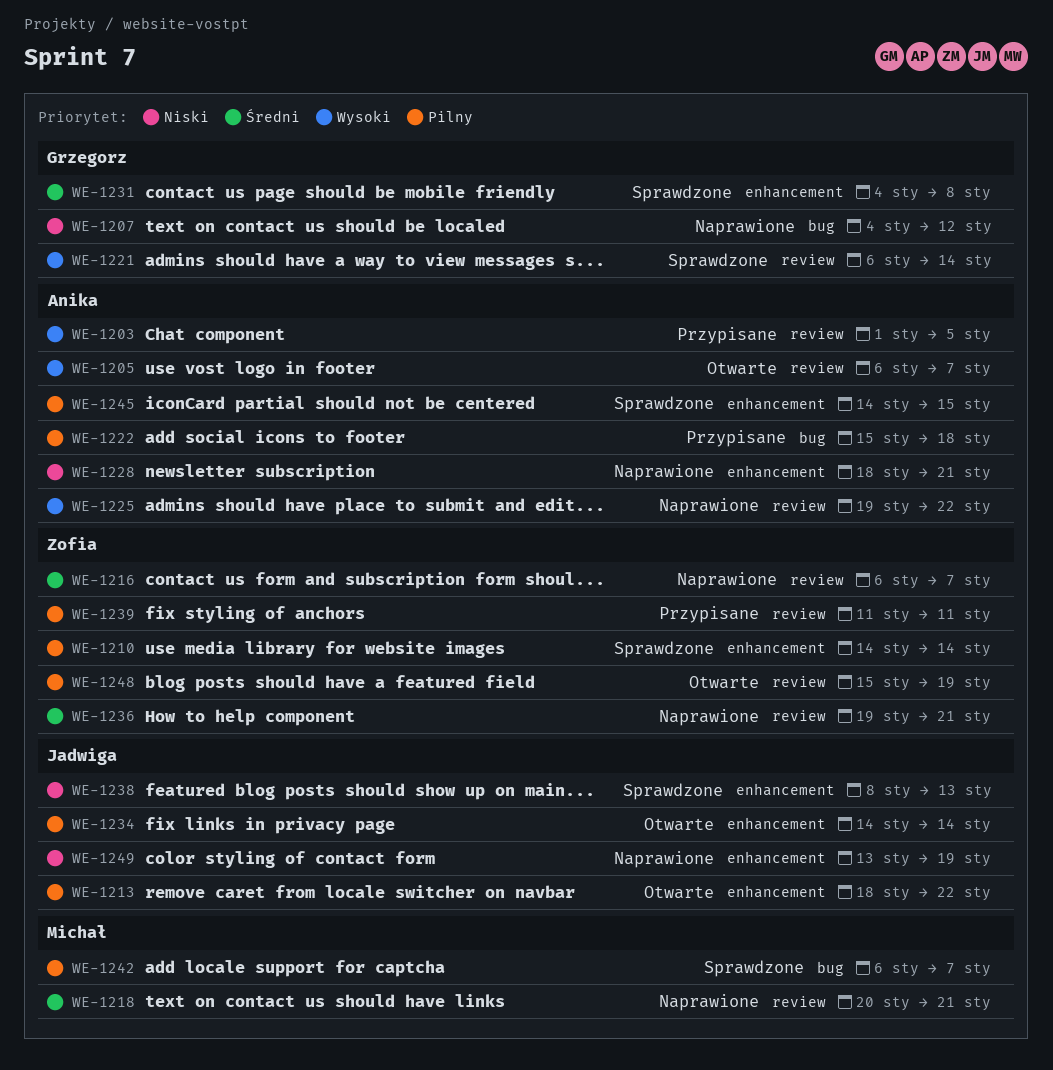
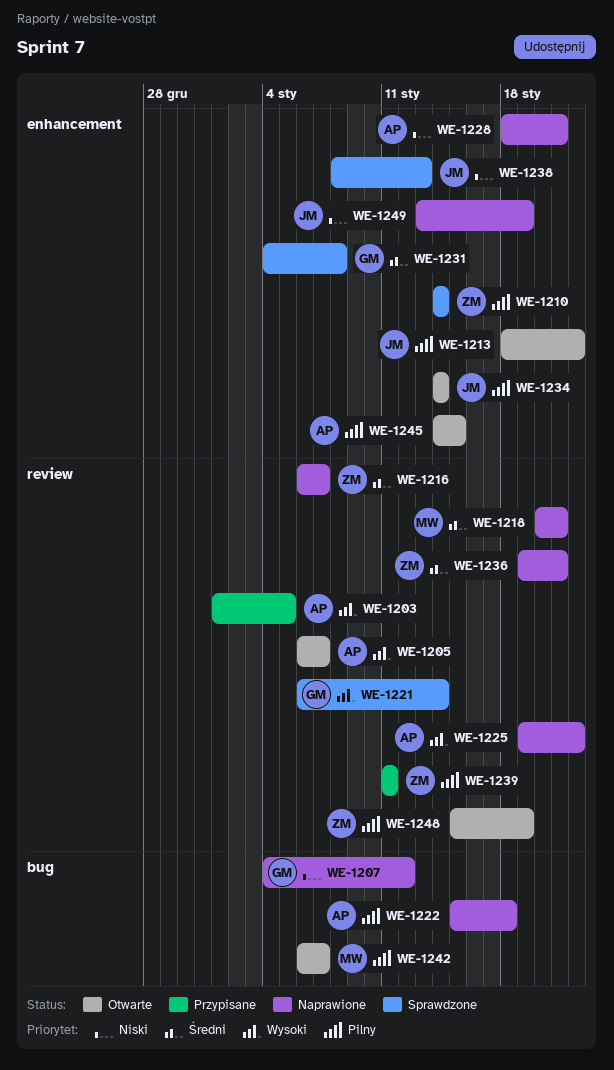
WE-1222, status: Przypisane -> Naprawione
WE-1242, status: Sprawdzone -> Otwarte
WE-1245, status: Sprawdzone -> Otwarte

